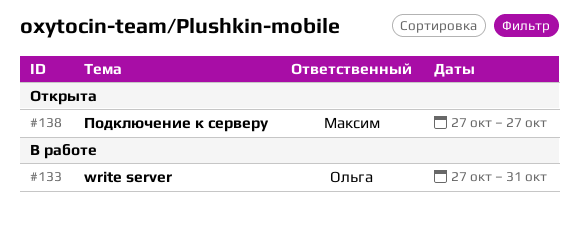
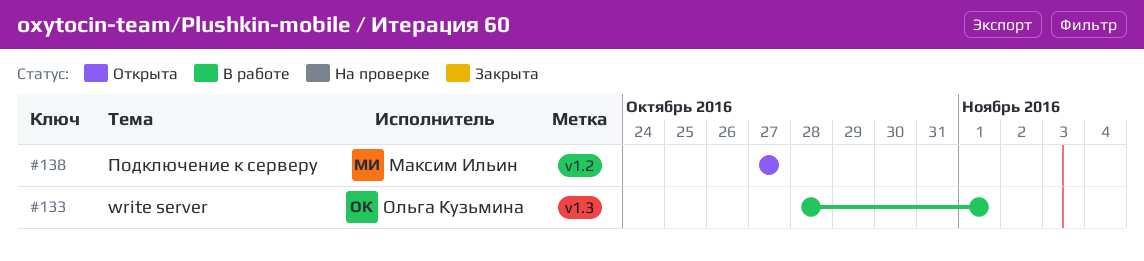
#133, start: Oct 27 -> Oct 28
#133, due: Oct 31 -> Nov 1

